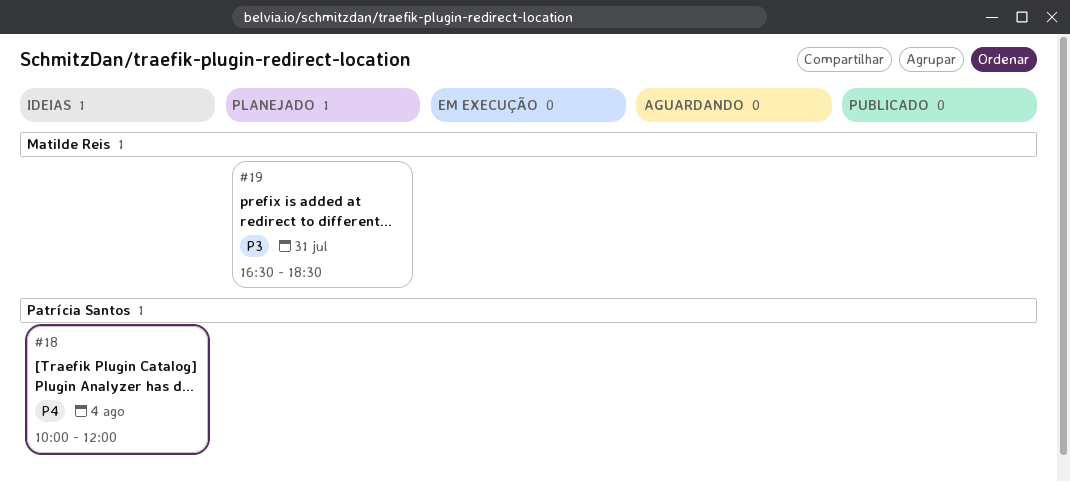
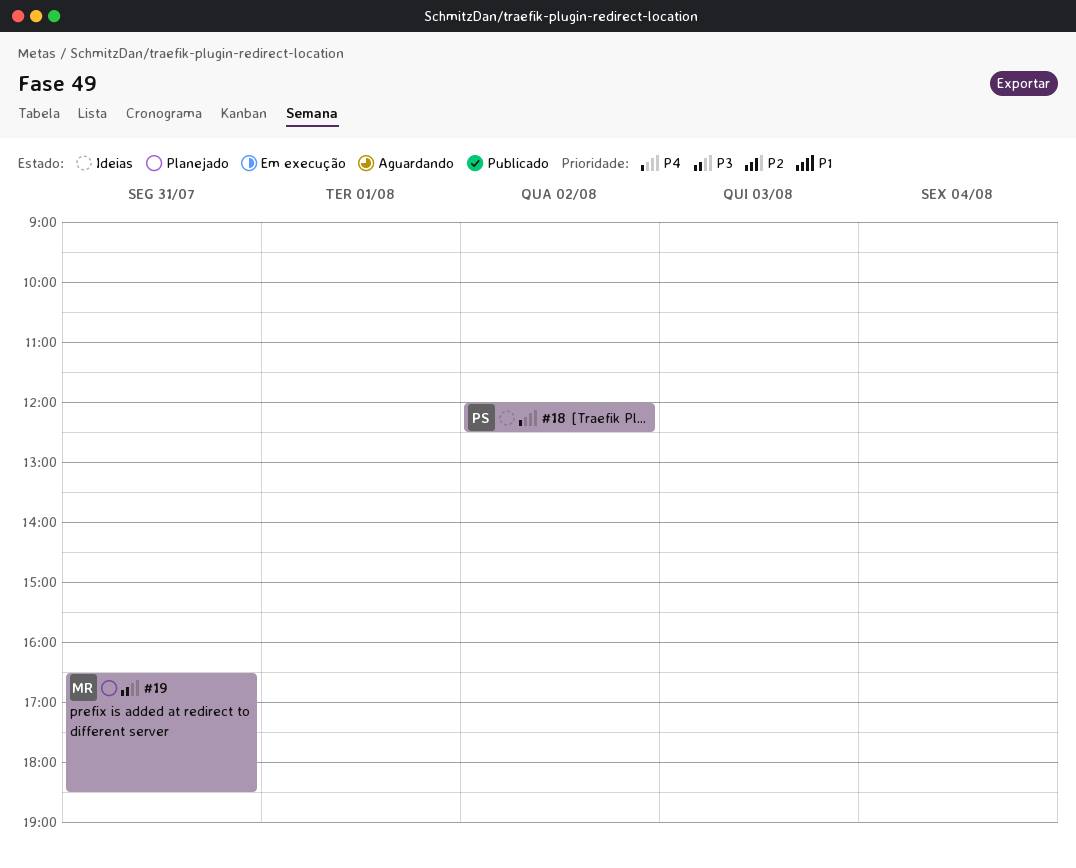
#18, day: Aug 4 -> Aug 2
#18, begins: 10:00 -> 12:00
#18, ends: 12:00 -> 12:30

